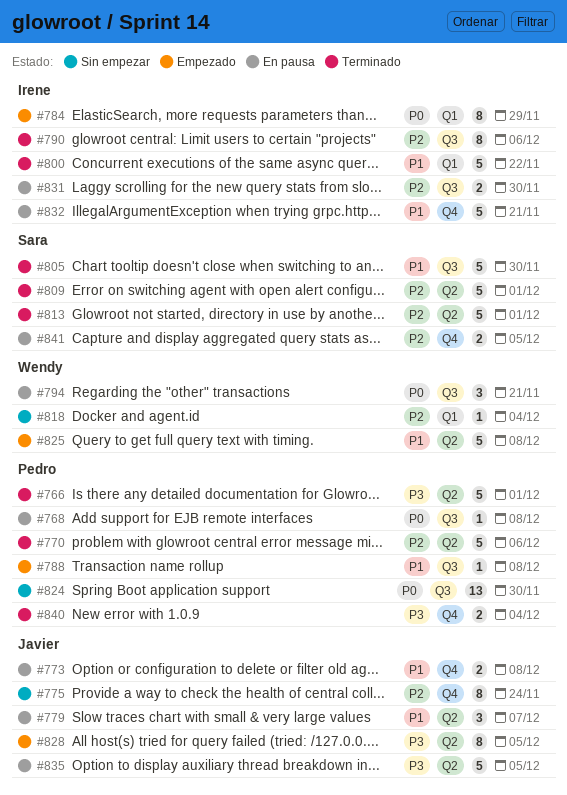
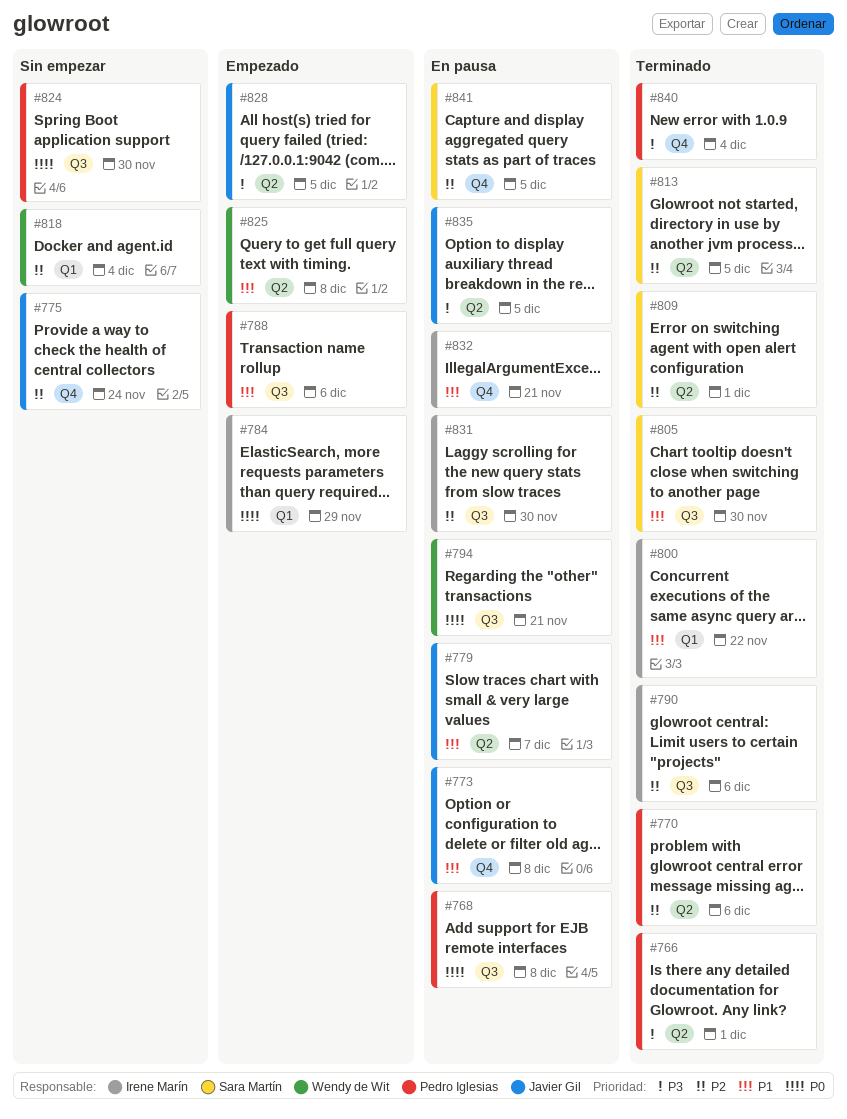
#788, due: Dec 8 -> Dec 6
#813, due: Dec 1 -> Dec 5

